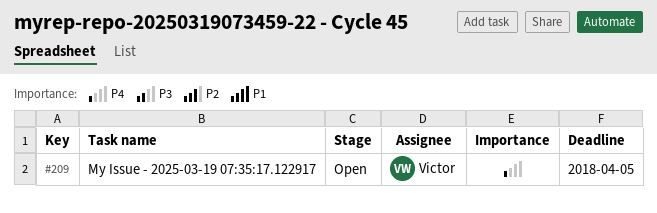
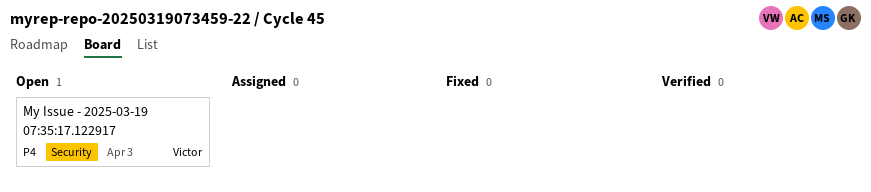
My Issue - 2025-03-19 07:35:17.122917, due: Apr 5 -> Apr 3

